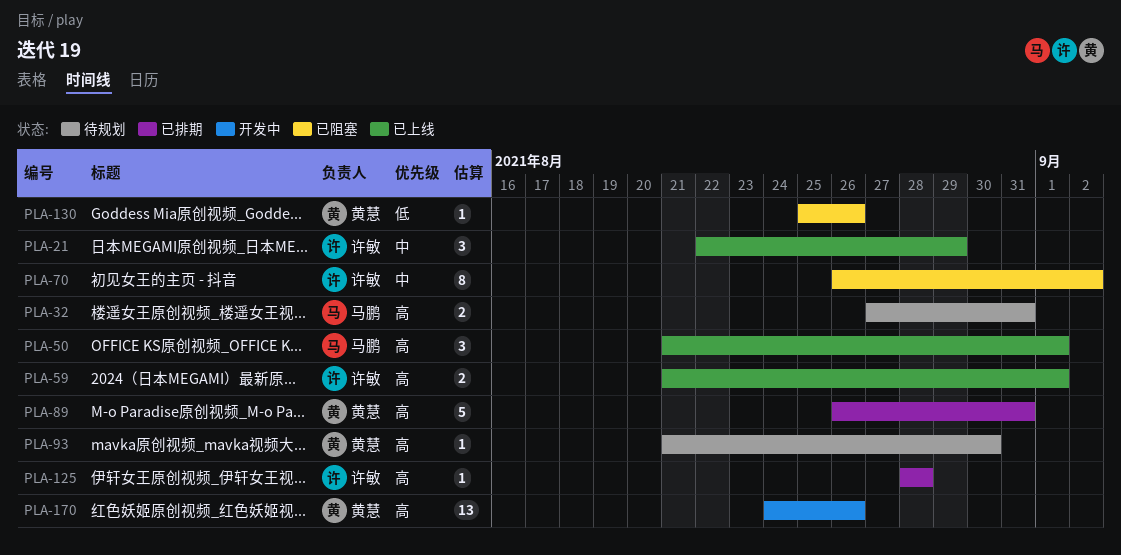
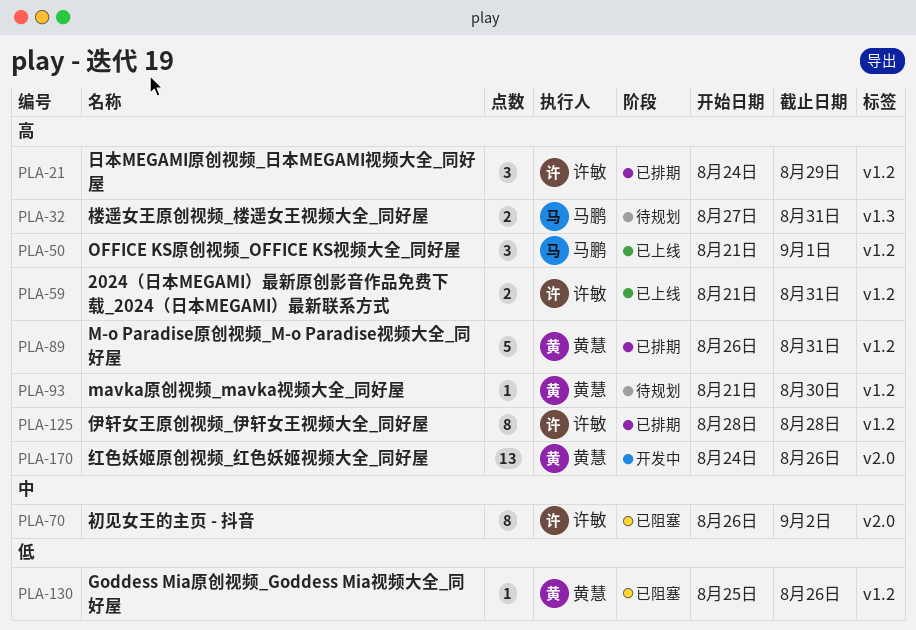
PLA-21, status: 已上线 -> 已排期
PLA-21, priority: 中 -> 高
PLA-21, start: Aug 22 -> Aug 24
PLA-59, due: Sep 1 -> Aug 31
PLA-125, estimate: 1 -> 8

